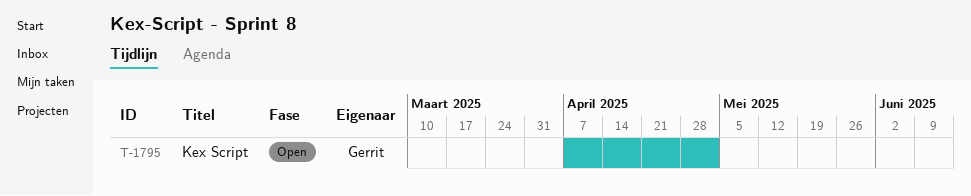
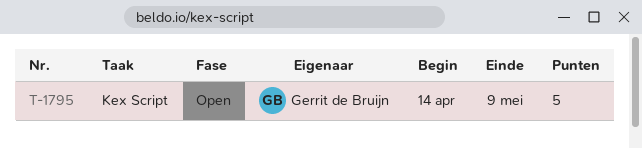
T-1795, start: Apr 7 -> Apr 14
T-1795, due: May 2 -> May 9

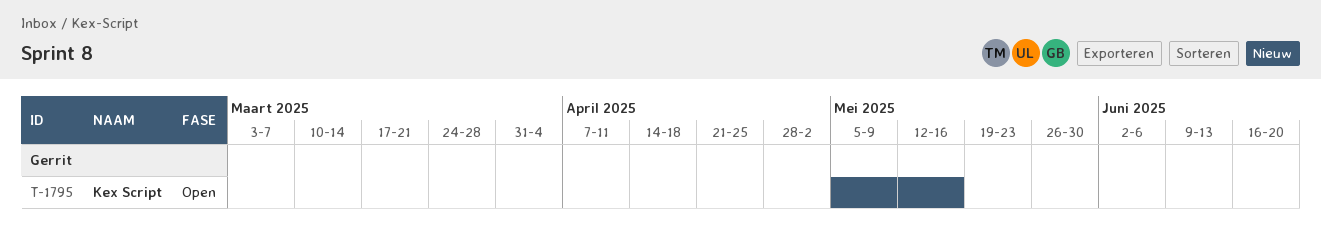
T-1795, start: Apr 14 -> May 5
T-1795, due: May 9 -> May 16

